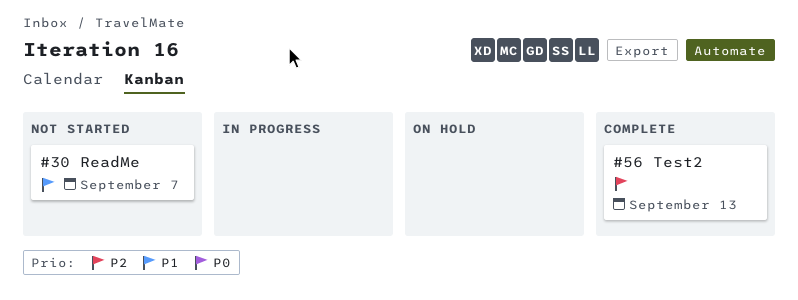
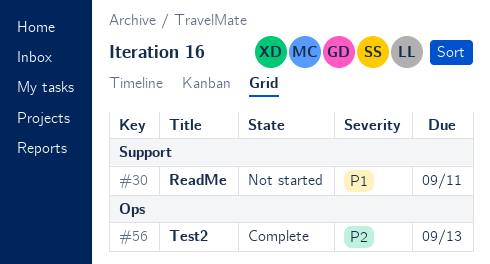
#30, due: Sep 7 -> Sep 11

